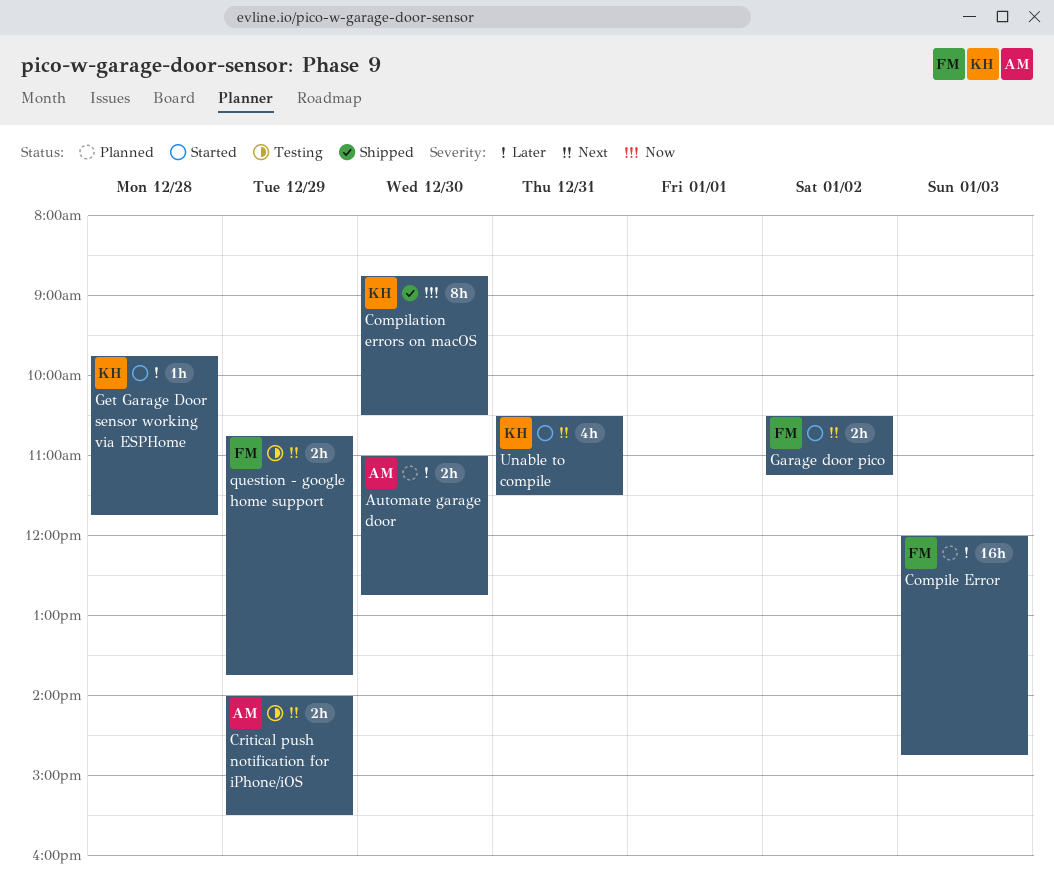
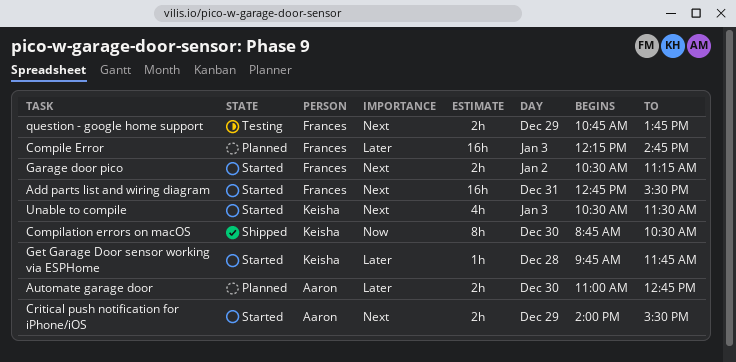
Add parts list and wiring diagram: none -> present
Compile Error, begins: 12:00 -> 12:15
Critical push notification for iPhone/iOS, status: Testing -> Started
Unable to compile, day: Dec 31 -> Jan 3

